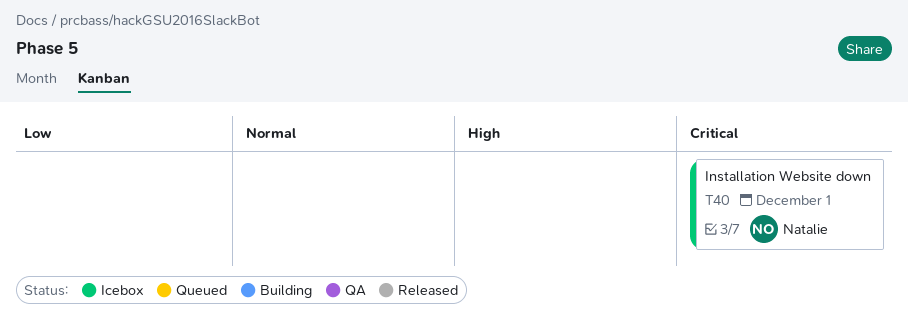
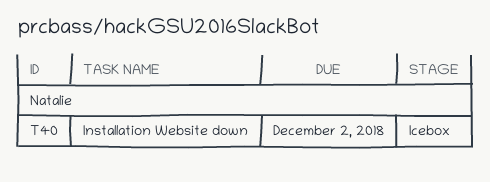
T40, due: Dec 1 -> Dec 2

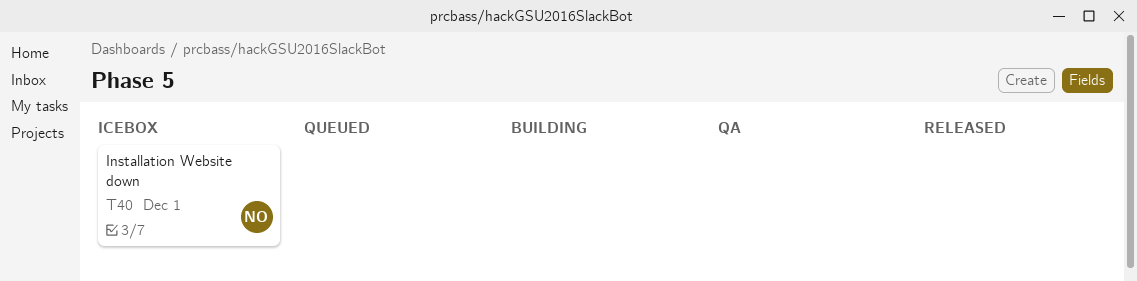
T40, due: Dec 2 -> Dec 1

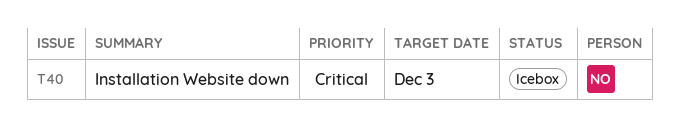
T40, due: Dec 1 -> Dec 3

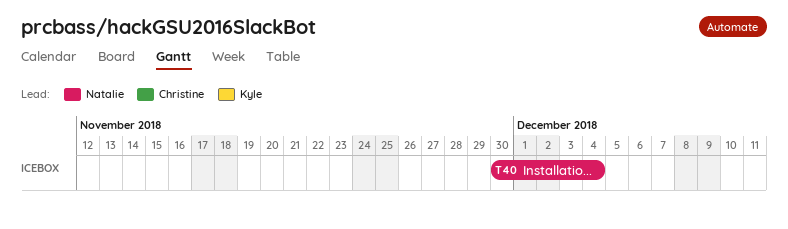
T40, due: Dec 3 -> Dec 4

